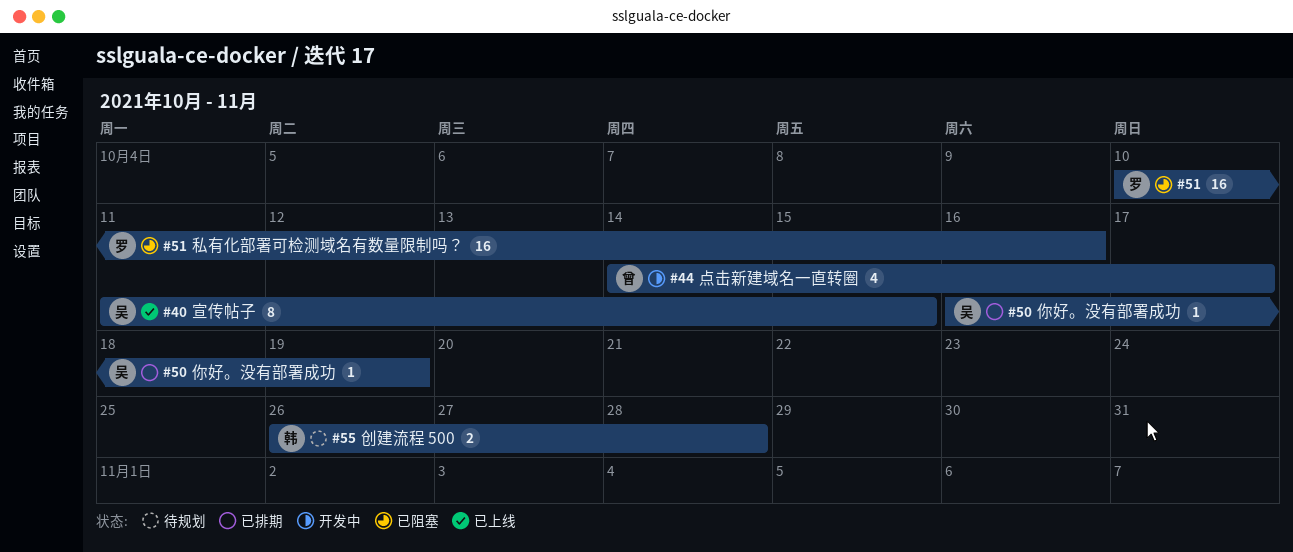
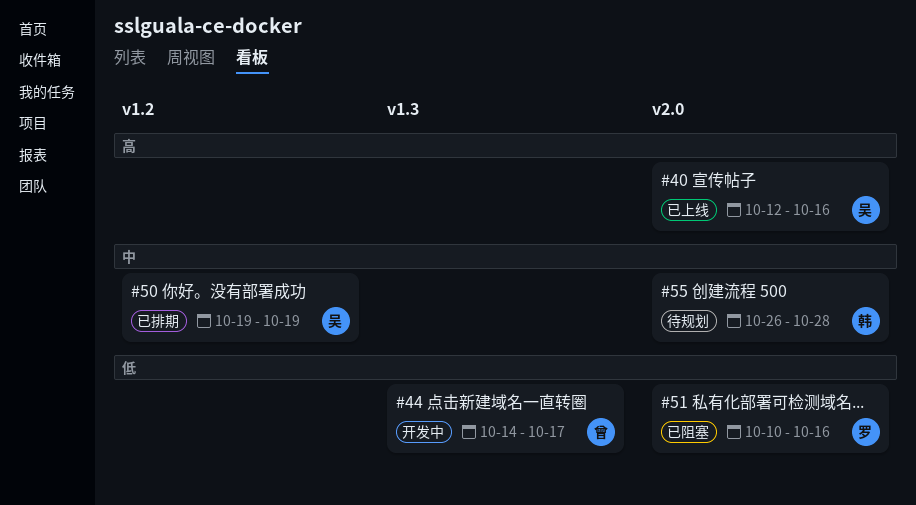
#40, start: Oct 11 -> Oct 12
#40, due: Oct 15 -> Oct 16
#50, start: Oct 16 -> Oct 19

